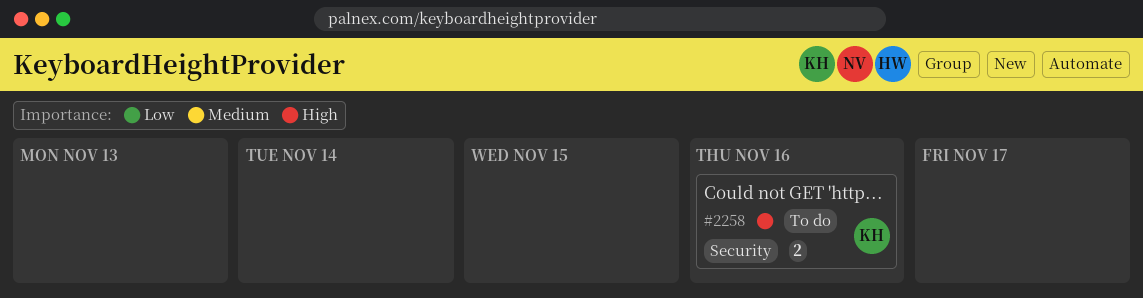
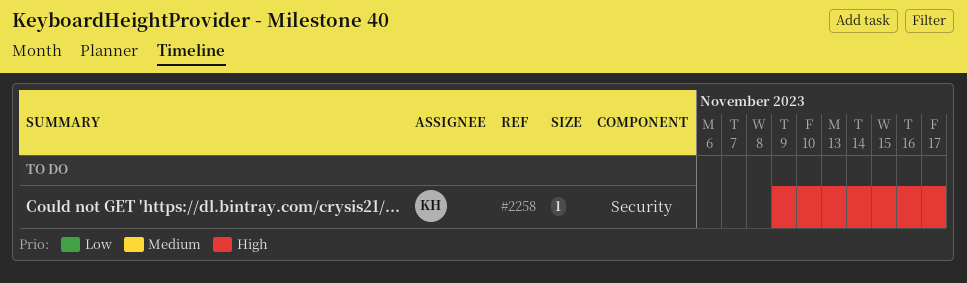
#2258, estimate: 2 -> 1
#2258, due: Nov 16 -> Nov 17

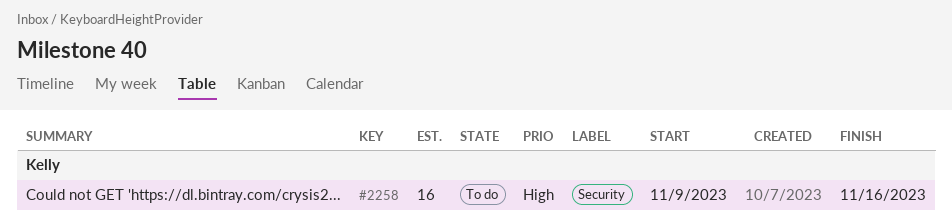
#2258, estimate: 1 -> 16
#2258, due: Nov 17 -> Nov 16

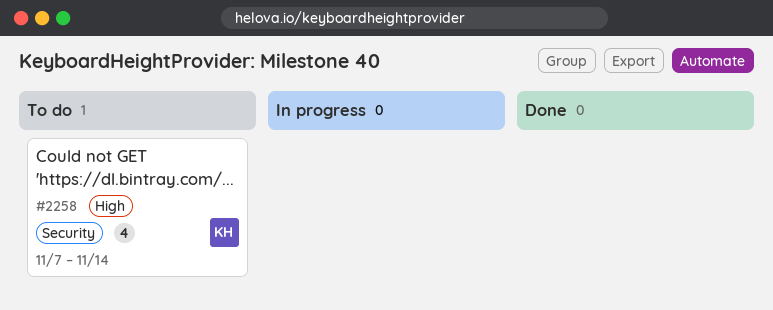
#2258, estimate: 16 -> 4
#2258, start: Nov 9 -> Nov 7
#2258, due: Nov 16 -> Nov 14

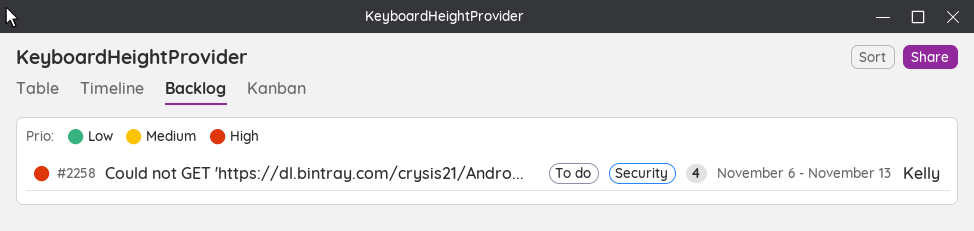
#2258, start: Nov 7 -> Nov 6
#2258, due: Nov 14 -> Nov 13

